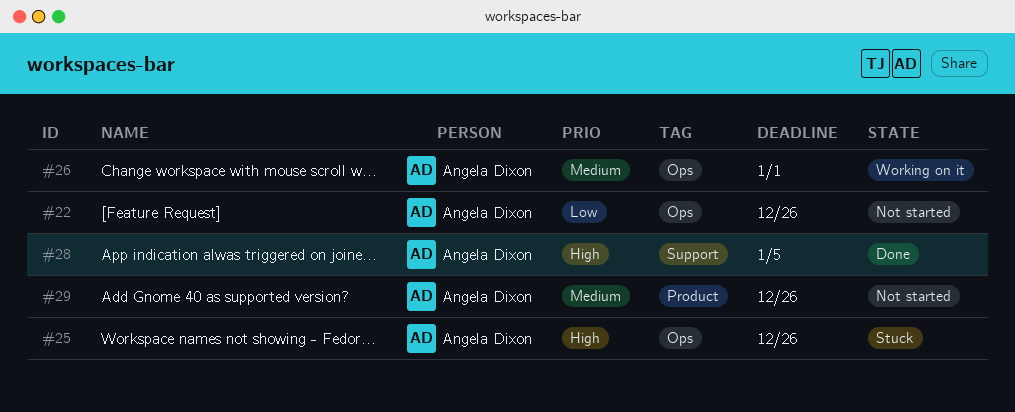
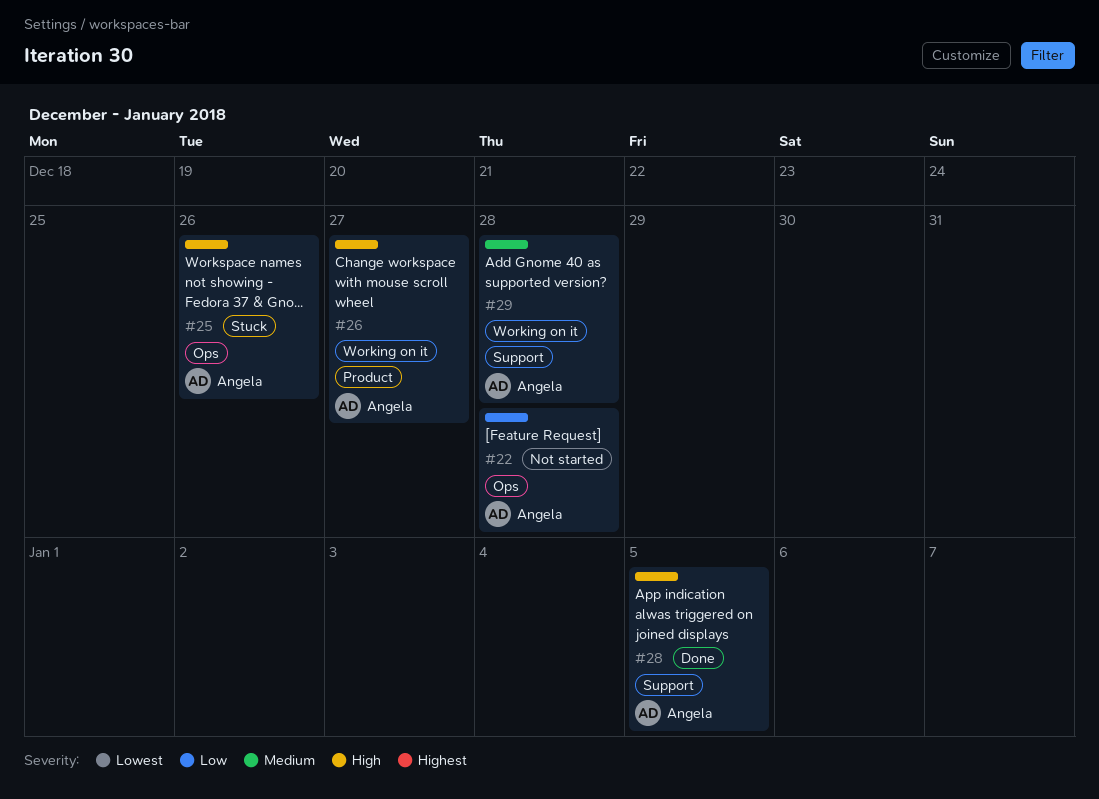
#22, due: Dec 26 -> Dec 28
#26, priority: Medium -> High
#26, label: Ops -> Product
#26, due: Jan 1 -> Dec 27
#29, status: Not started -> Working on it
#29, label: Product -> Support
#29, due: Dec 26 -> Dec 28

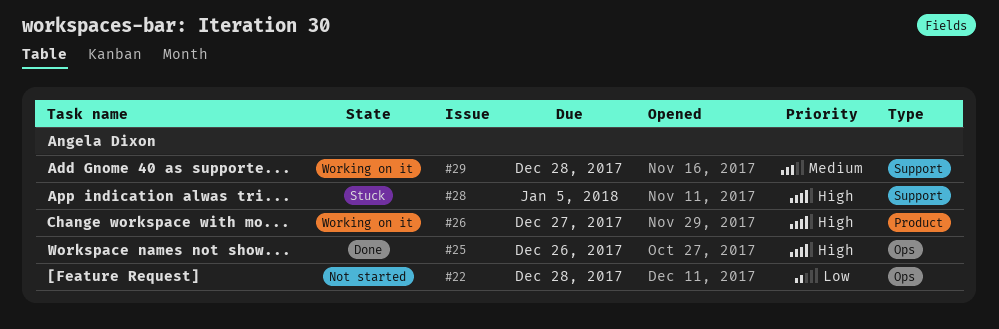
#25, status: Stuck -> Done
#28, status: Done -> Stuck

